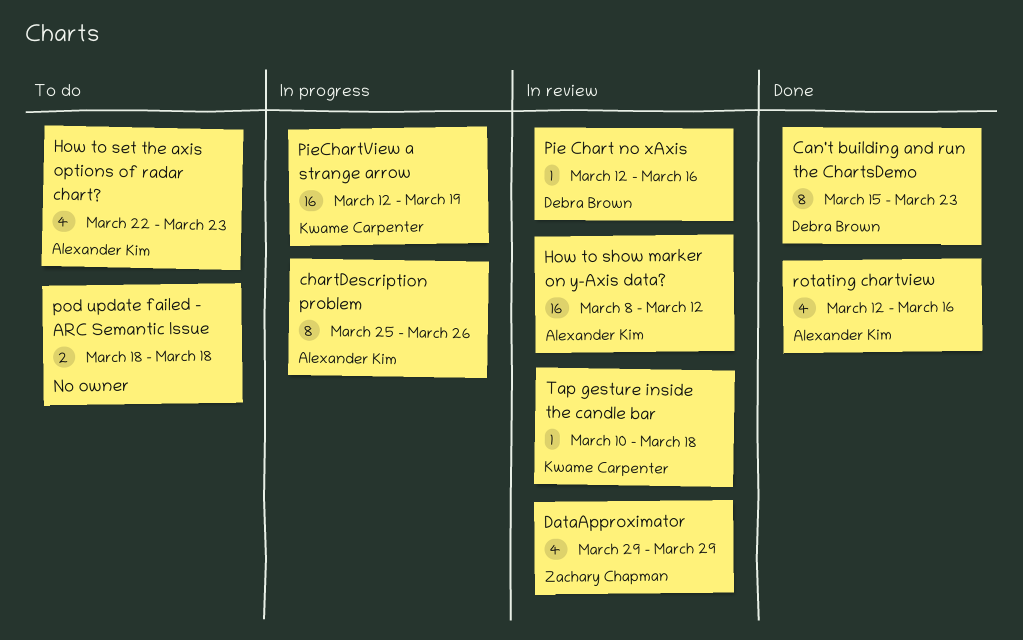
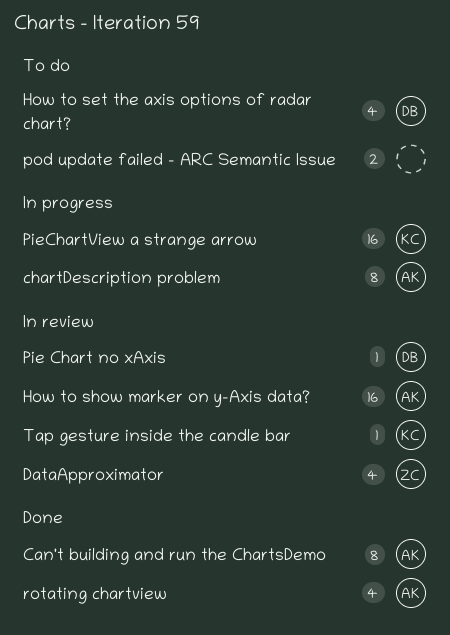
Can't building and run the ChartsDemo, owner: Debra Brown -> Alexander Kim
How to set the axis options of radar chart?, owner: Alexander Kim -> Debra Brown

